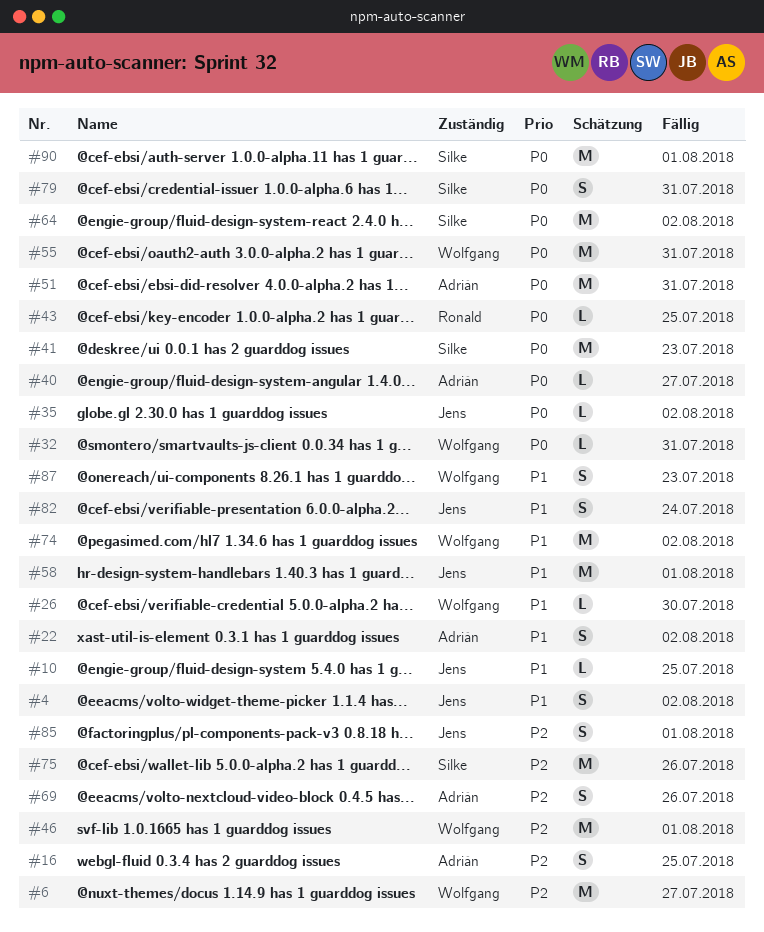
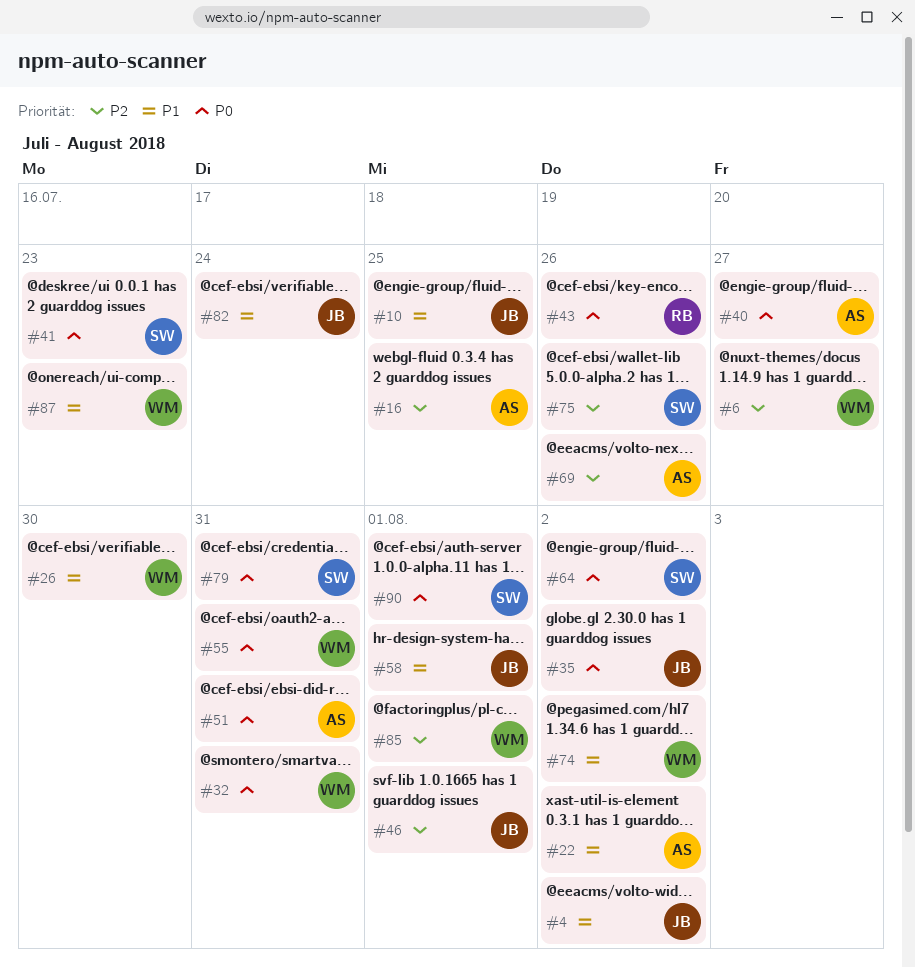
#43, due: Jul 25 -> Jul 26
#46, owner: Wolfgang -> Jens
#85, owner: Jens -> Wolfgang

